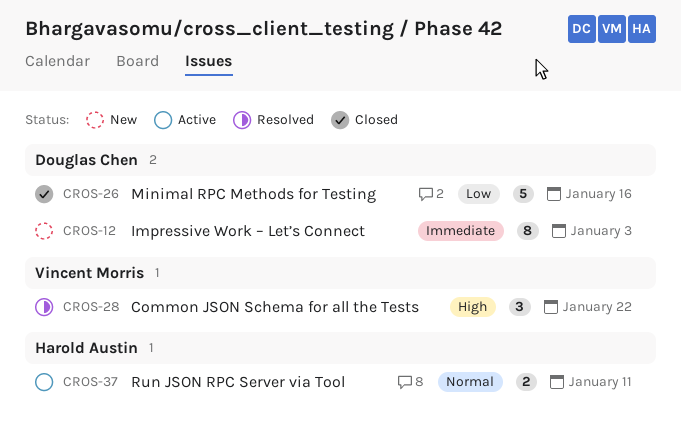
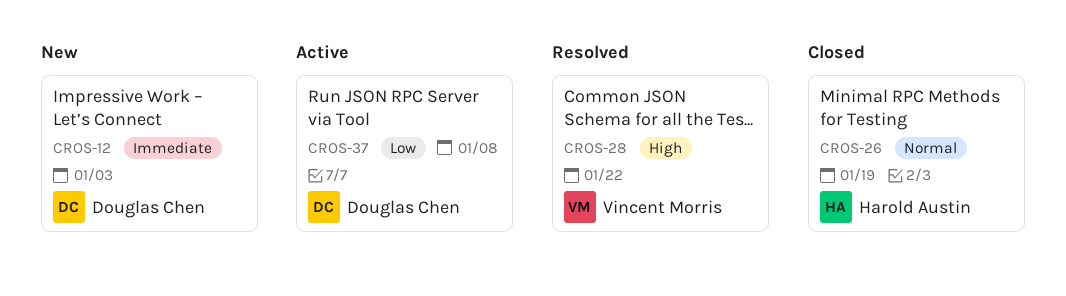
CROS-26, owner: Douglas Chen -> Harold Austin
CROS-26, priority: Low -> Normal
CROS-26, due: Jan 16 -> Jan 19
CROS-37, owner: Harold Austin -> Douglas Chen
CROS-37, priority: Normal -> Low
CROS-37, due: Jan 11 -> Jan 8

